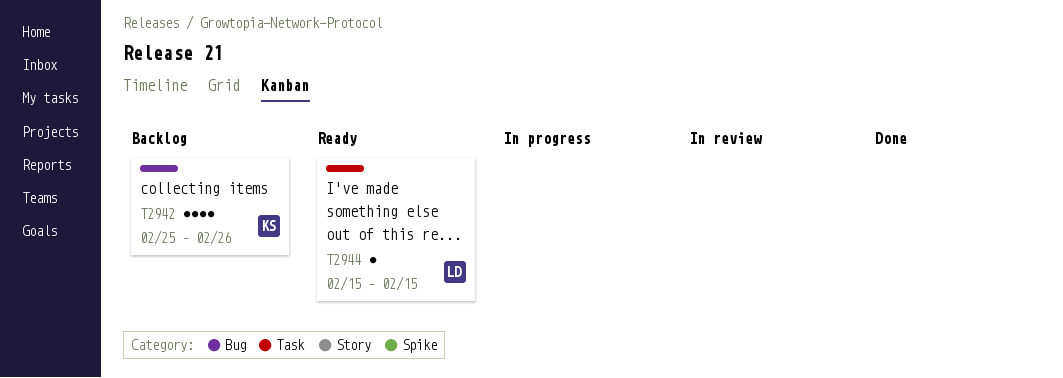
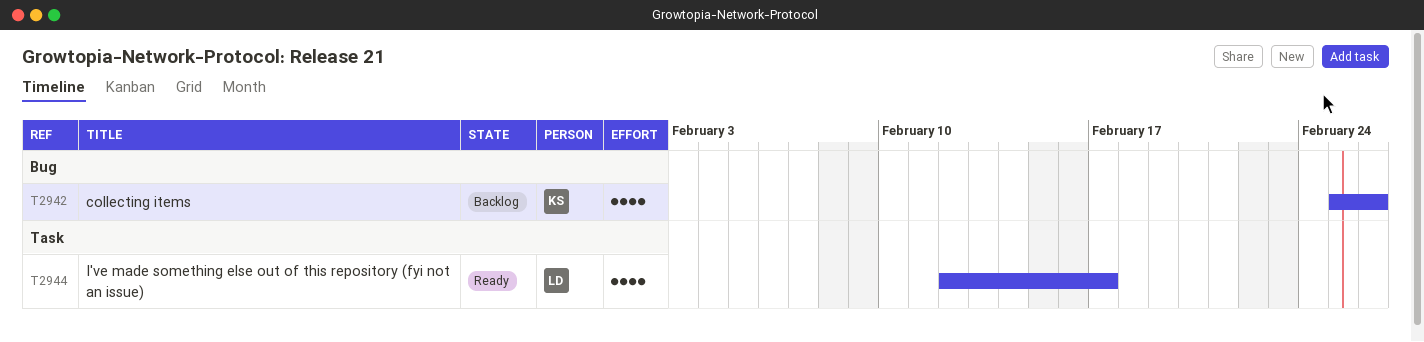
T2944, estimate: 1 -> 4
T2944, start: Feb 15 -> Feb 12
T2944, due: Feb 15 -> Feb 17

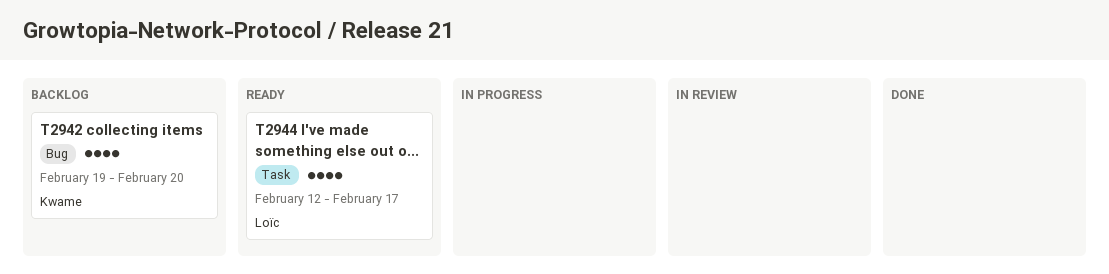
T2942, start: Feb 25 -> Feb 19
T2942, due: Feb 26 -> Feb 20

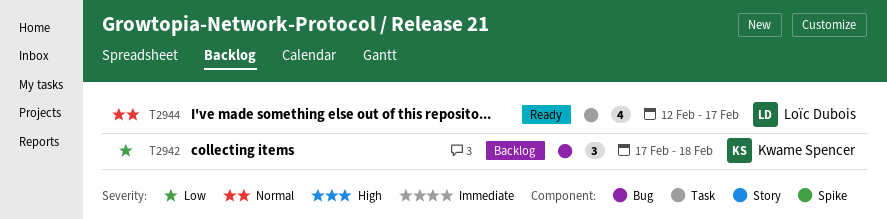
T2942, estimate: 4 -> 3
T2942, start: Feb 19 -> Feb 17
T2942, due: Feb 20 -> Feb 18

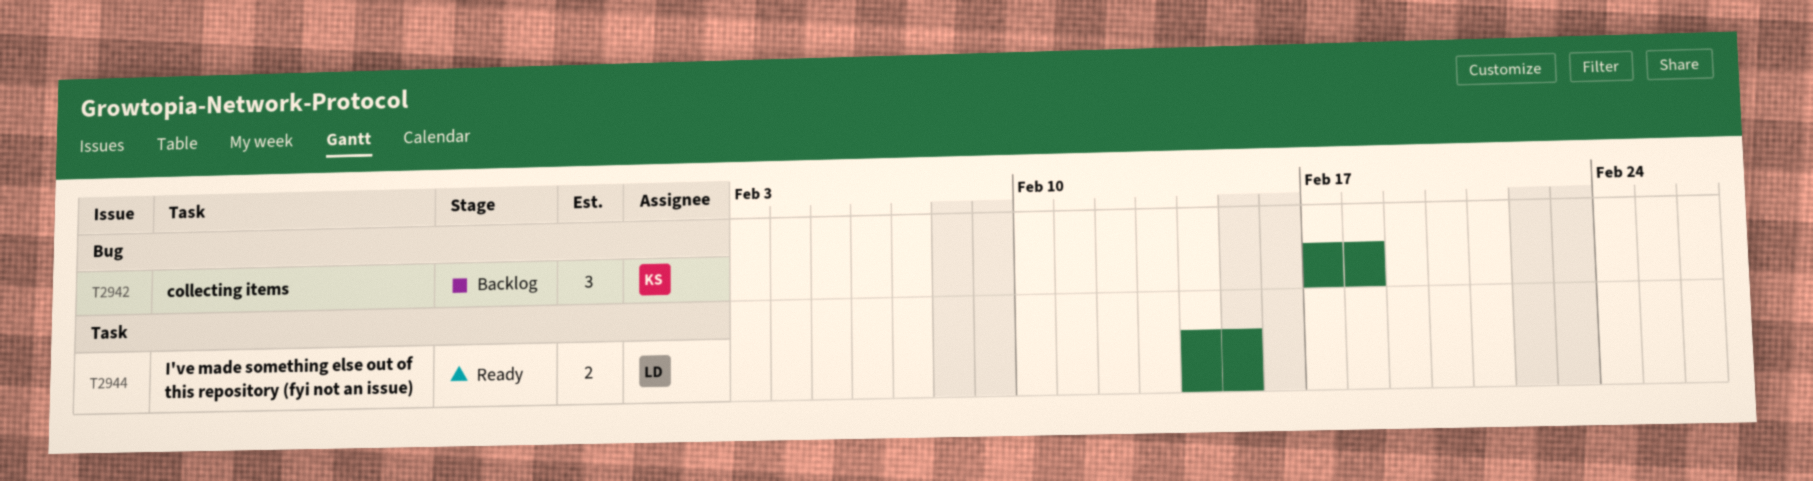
T2944, estimate: 4 -> 2
T2944, start: Feb 12 -> Feb 14
T2944, due: Feb 17 -> Feb 15

